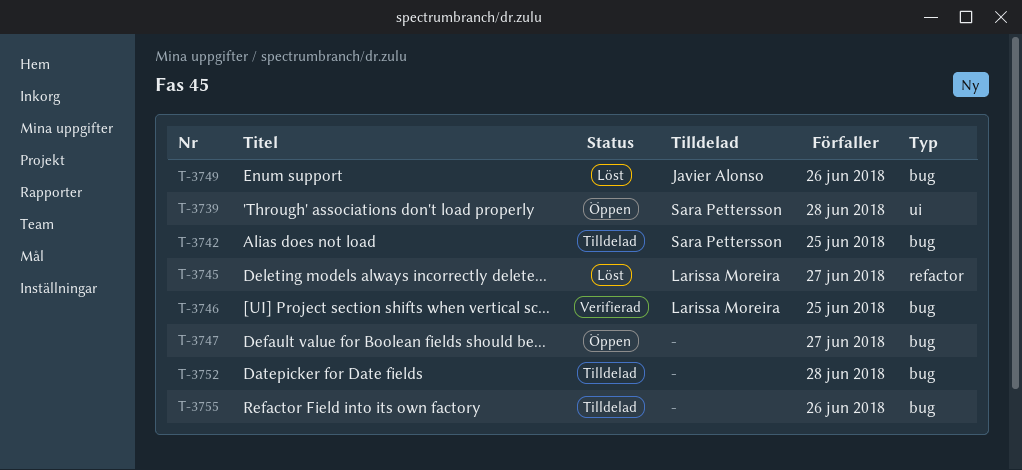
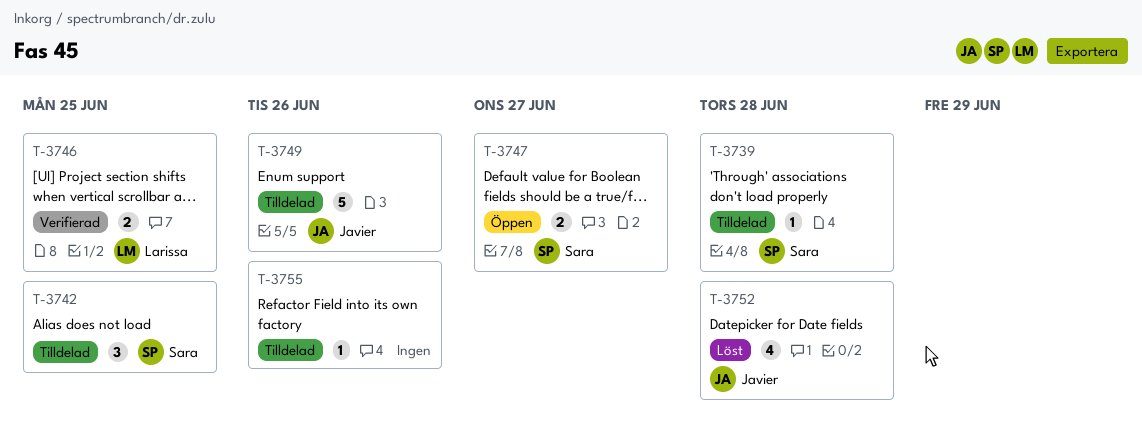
T-3739, status: Öppen -> Tilldelad
T-3745: present -> none
T-3747, owner: none -> Sara Pettersson
T-3749, status: Löst -> Tilldelad
T-3752, status: Tilldelad -> Löst
T-3752, owner: none -> Javier Alonso

